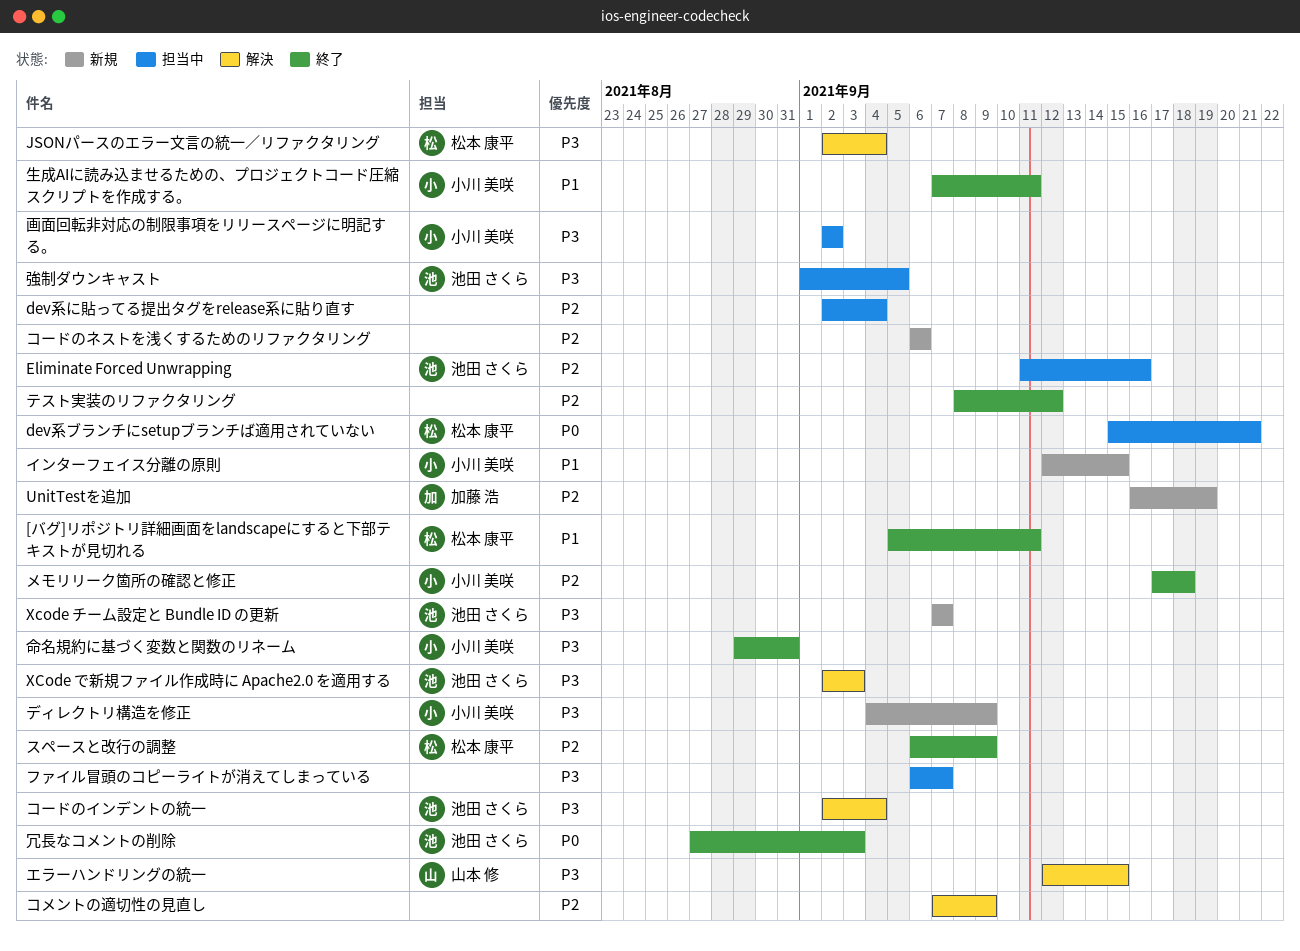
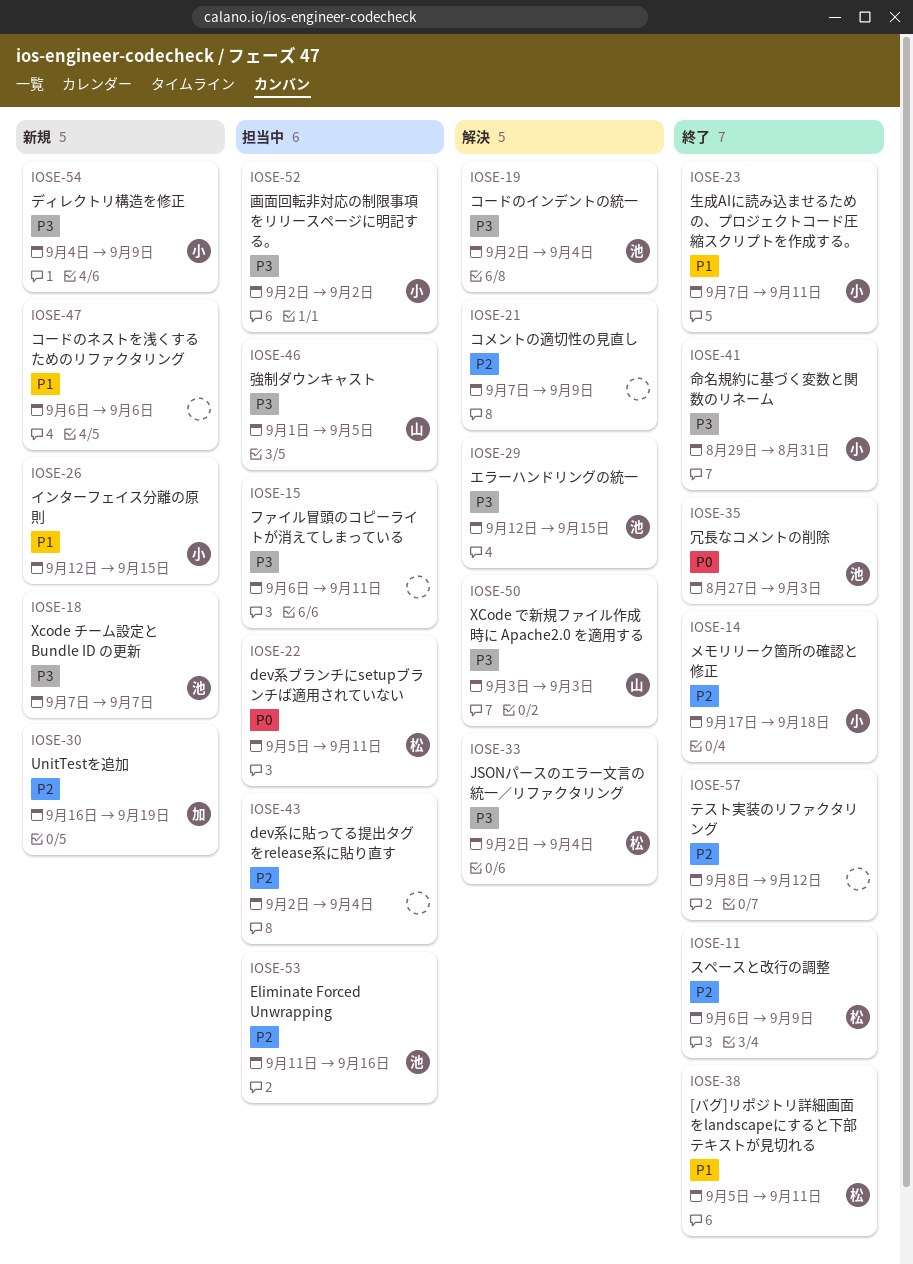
dev系ブランチにsetupブランチば適用されていない, start: Sep 15 -> Sep 5
dev系ブランチにsetupブランチば適用されていない, due: Sep 21 -> Sep 11
XCode で新規ファイル作成時に Apache2.0 を適用する, owner: 池田 さくら -> 山本 修
XCode で新規ファイル作成時に Apache2.0 を適用する, start: Sep 2 -> Sep 3
エラーハンドリングの統一, owner: 山本 修 -> 池田 さくら
コードのネストを浅くするためのリファクタリング, priority: P2 -> P1
ファイル冒頭のコピーライトが消えてしまっている, due: Sep 7 -> Sep 11
強制ダウンキャスト, owner: 池田 さくら -> 山本 修

